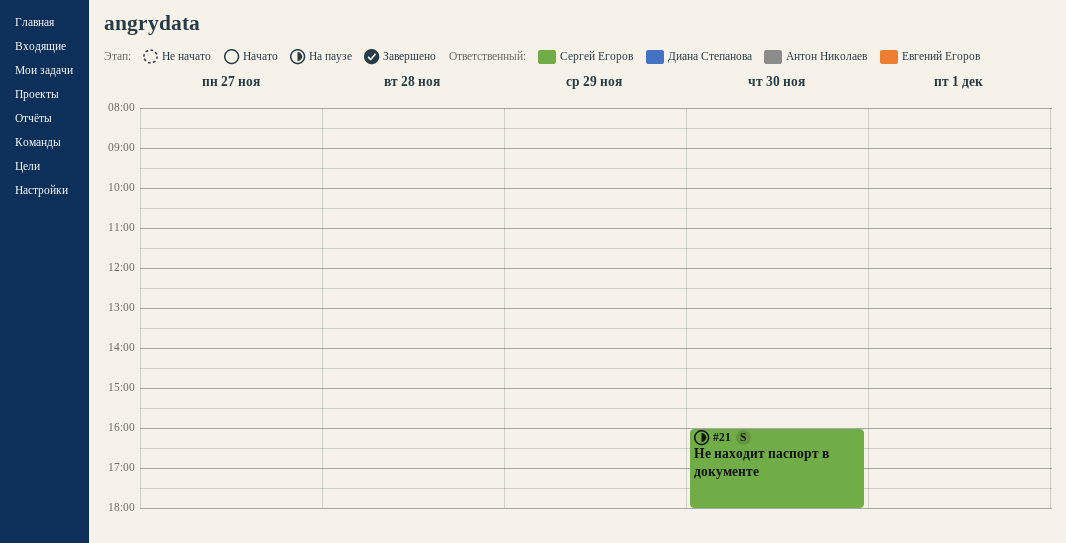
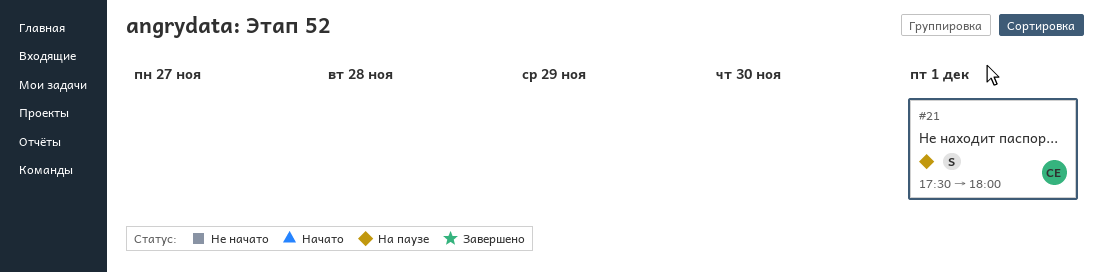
#21, day: Nov 30 -> Dec 1
#21, begins: 16:00 -> 17:30

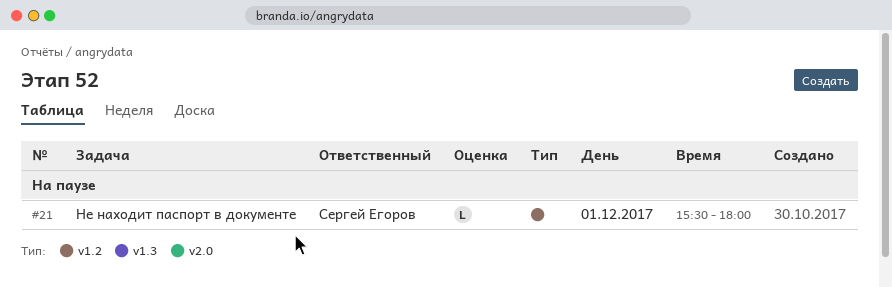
#21, estimate: S -> L
#21, begins: 17:30 -> 15:30

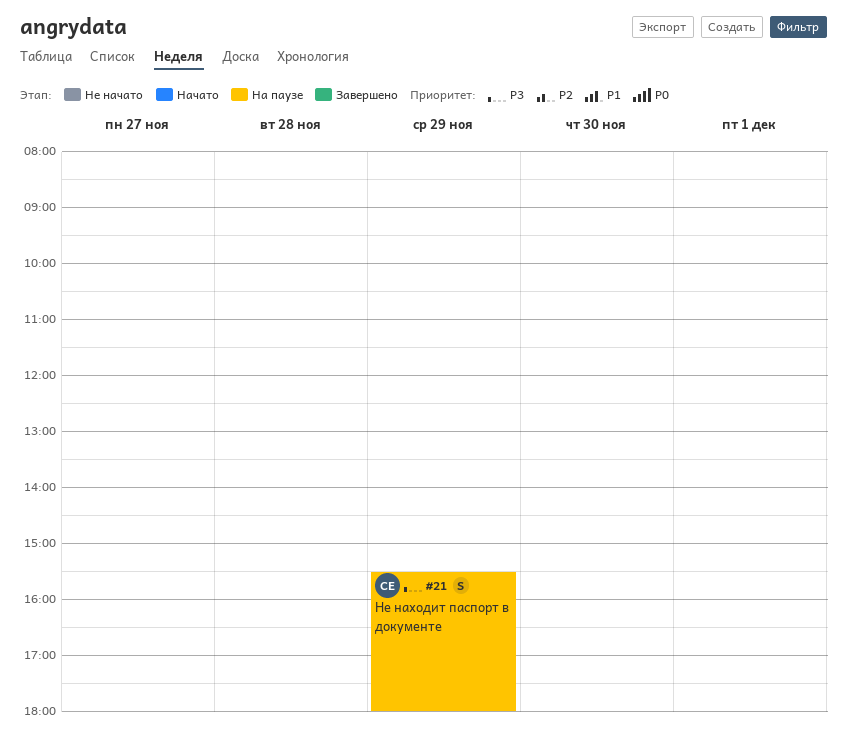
#21, estimate: L -> S
#21, day: Dec 1 -> Nov 29

